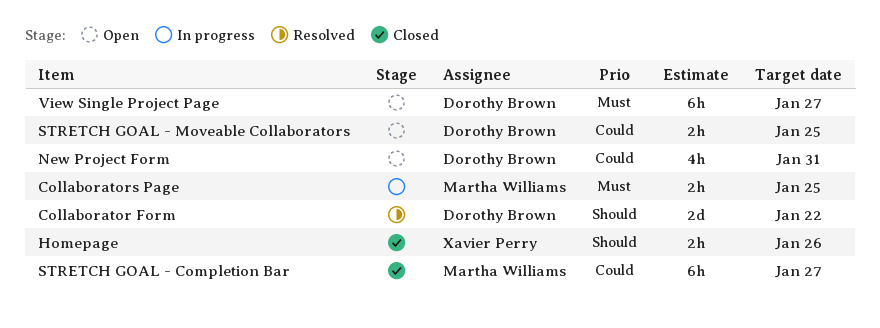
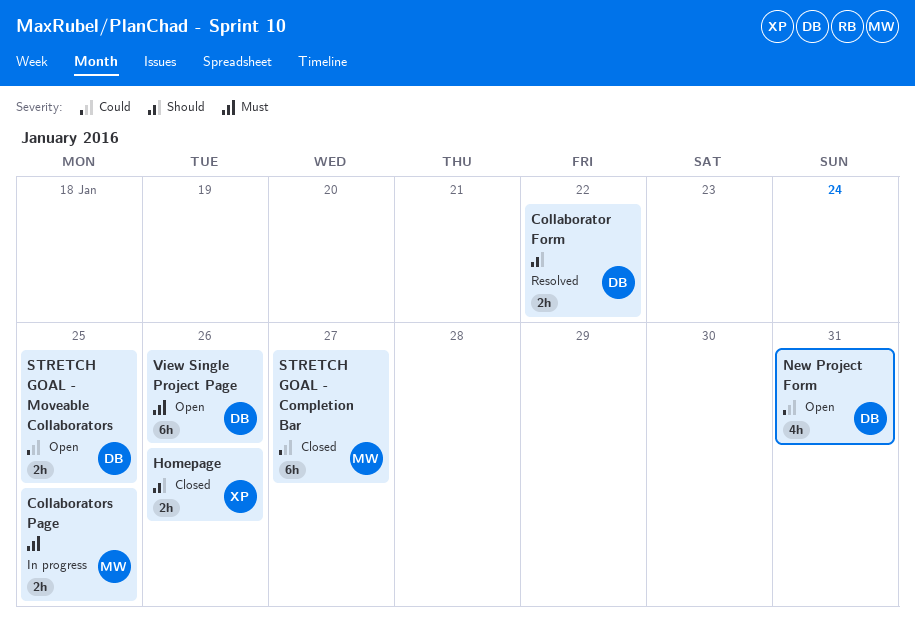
Collaborator Form, estimate: 2d -> 2h
View Single Project Page, due: Jan 27 -> Jan 26

